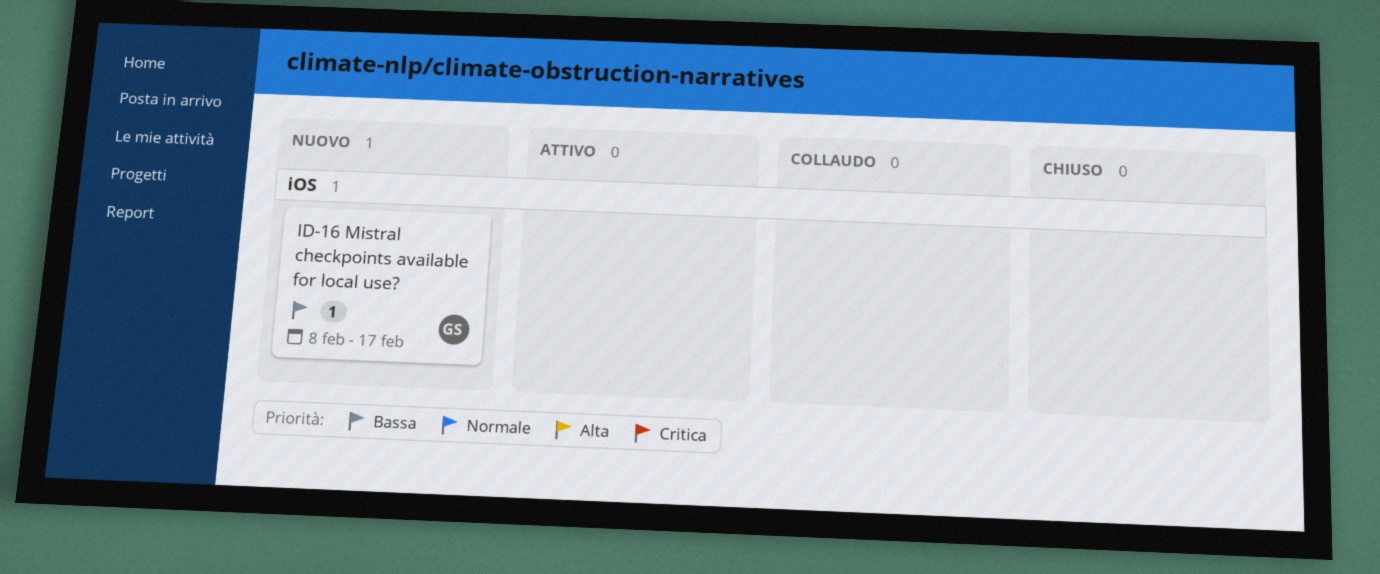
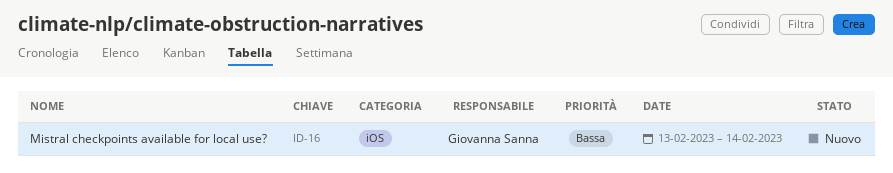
ID-16, start: Feb 8 -> Feb 13
ID-16, due: Feb 17 -> Feb 14

